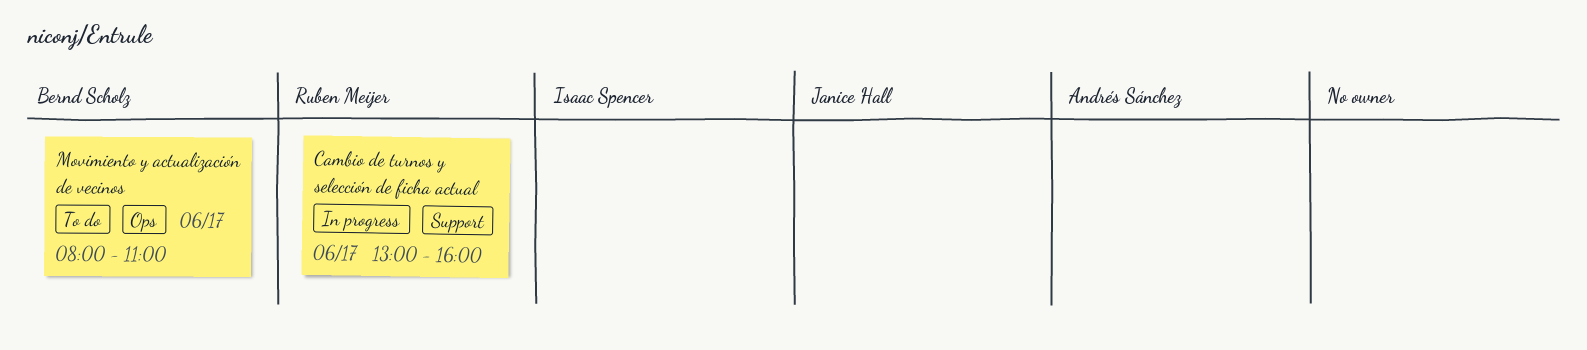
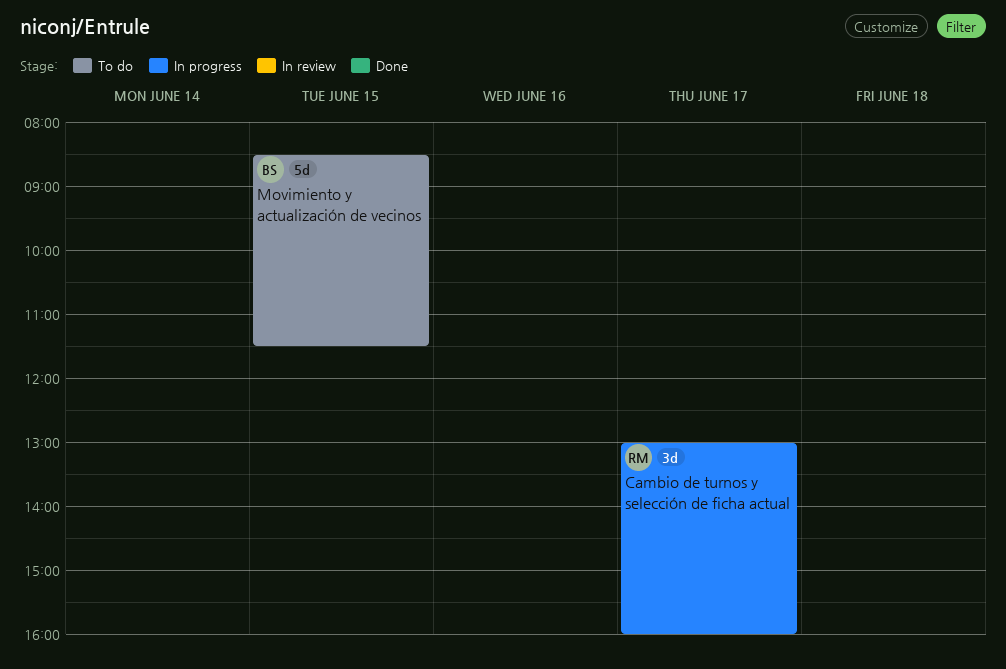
Movimiento y actualización de vecinos, day: Jun 17 -> Jun 15
Movimiento y actualización de vecinos, begins: 08:00 -> 08:30
Movimiento y actualización de vecinos, ends: 11:00 -> 11:30

